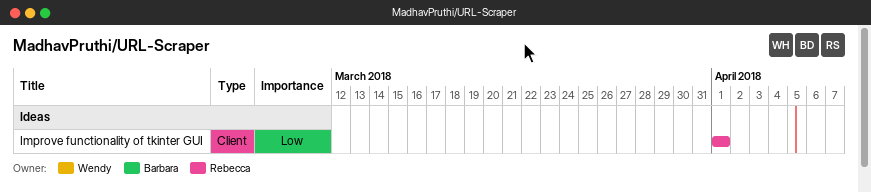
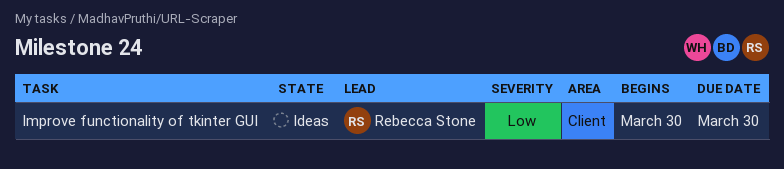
Improve functionality of tkinter GUI, start: Apr 1 -> Mar 30
Improve functionality of tkinter GUI, due: Apr 1 -> Mar 30

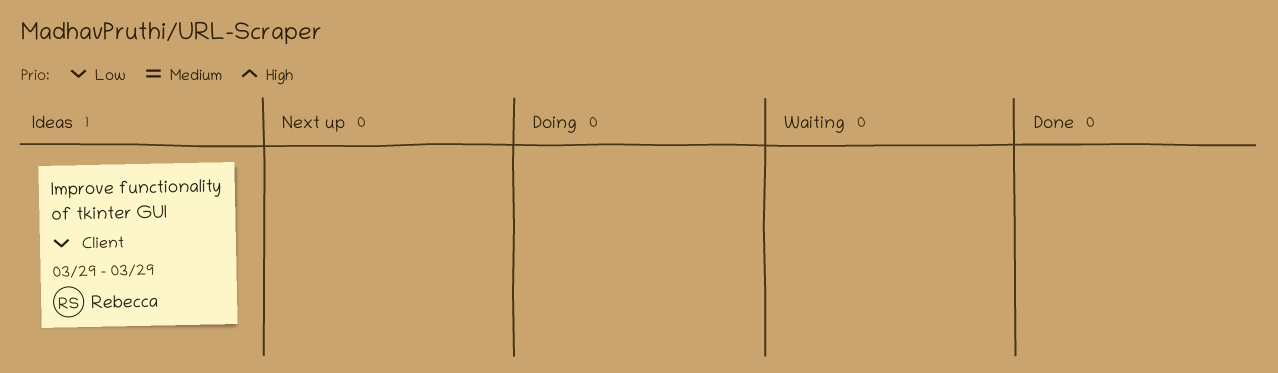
Improve functionality of tkinter GUI, start: Mar 30 -> Mar 29
Improve functionality of tkinter GUI, due: Mar 30 -> Mar 29

